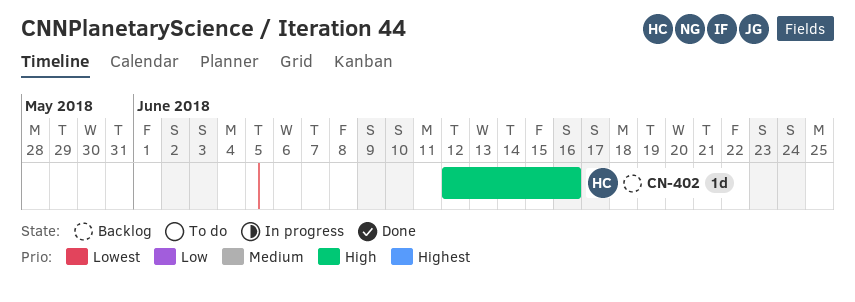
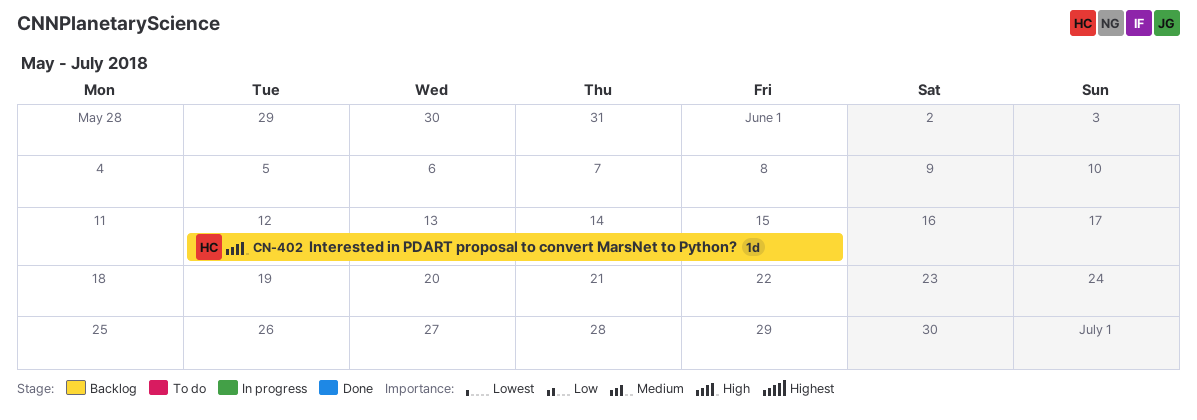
CN-402, due: Jun 16 -> Jun 15

